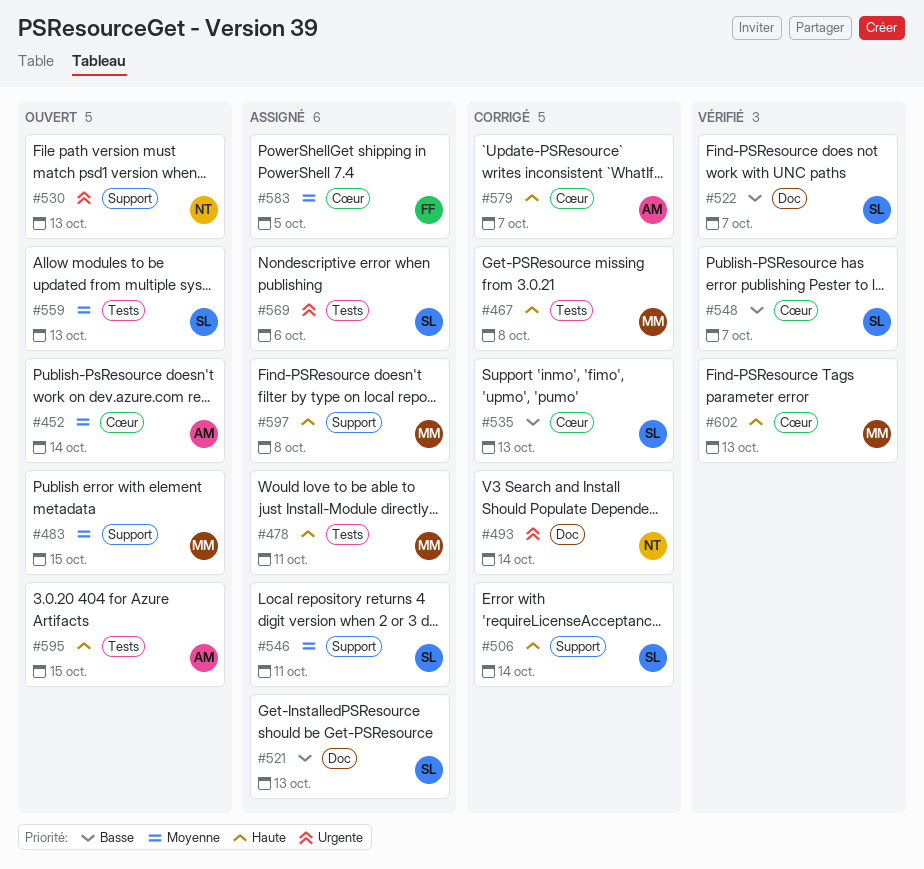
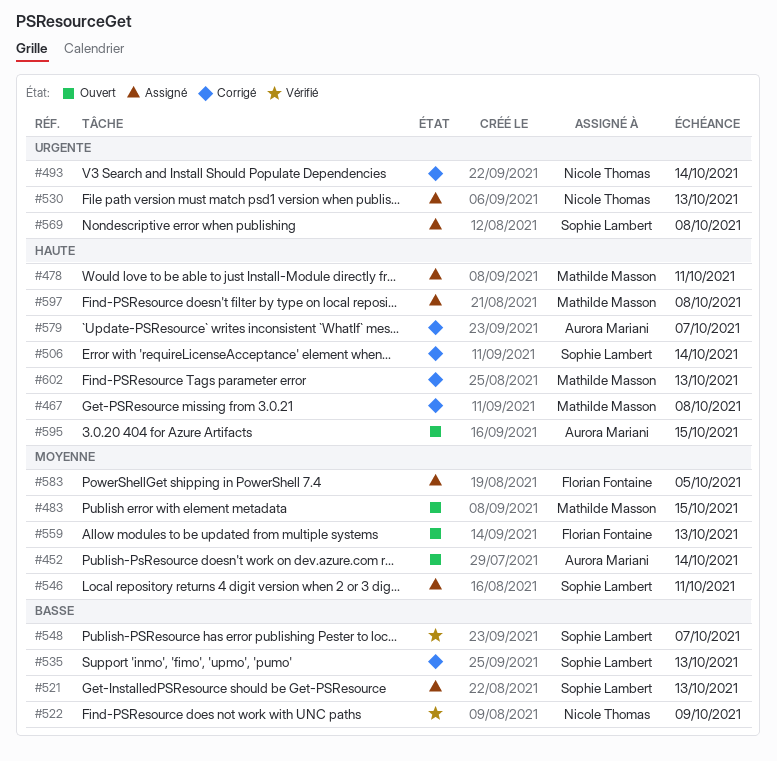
#522, owner: Sophie Lambert -> Nicole Thomas
#522, due: Oct 7 -> Oct 9
#530, status: Ouvert -> Assigné
#559, owner: Sophie Lambert -> Florian Fontaine
#569, due: Oct 6 -> Oct 8
#602, status: Vérifié -> Corrigé

